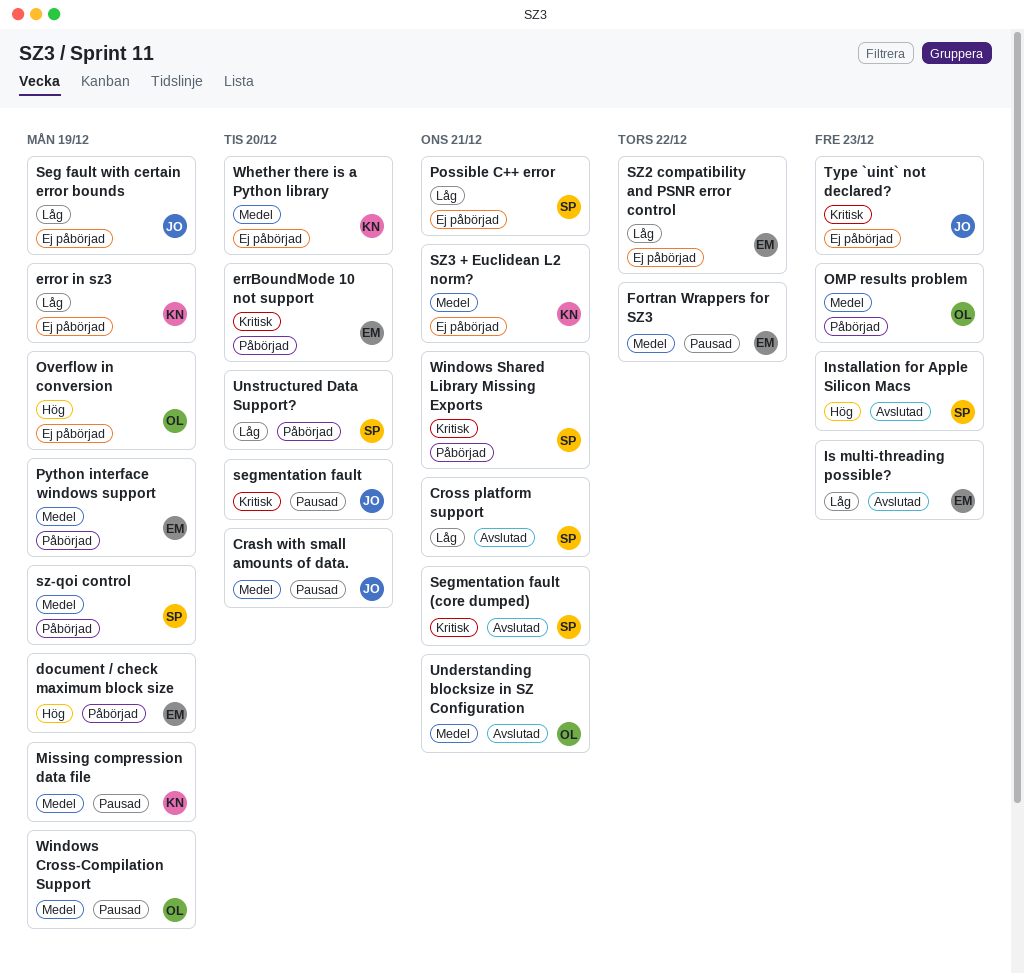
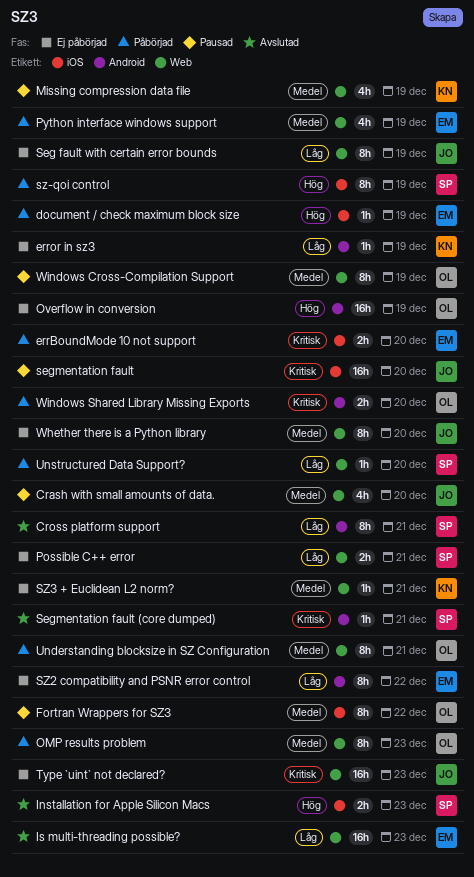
Fortran Wrappers for SZ3, owner: EM -> OL
sz-qoi control, priority: Medel -> Hög
Understanding blocksize in SZ Configuration, status: Avslutad -> Påbörjad
Whether there is a Python library, owner: KN -> JO
Windows Shared Library Missing Exports, owner: SP -> OL
Windows Shared Library Missing Exports, due: Dec 21 -> Dec 20

